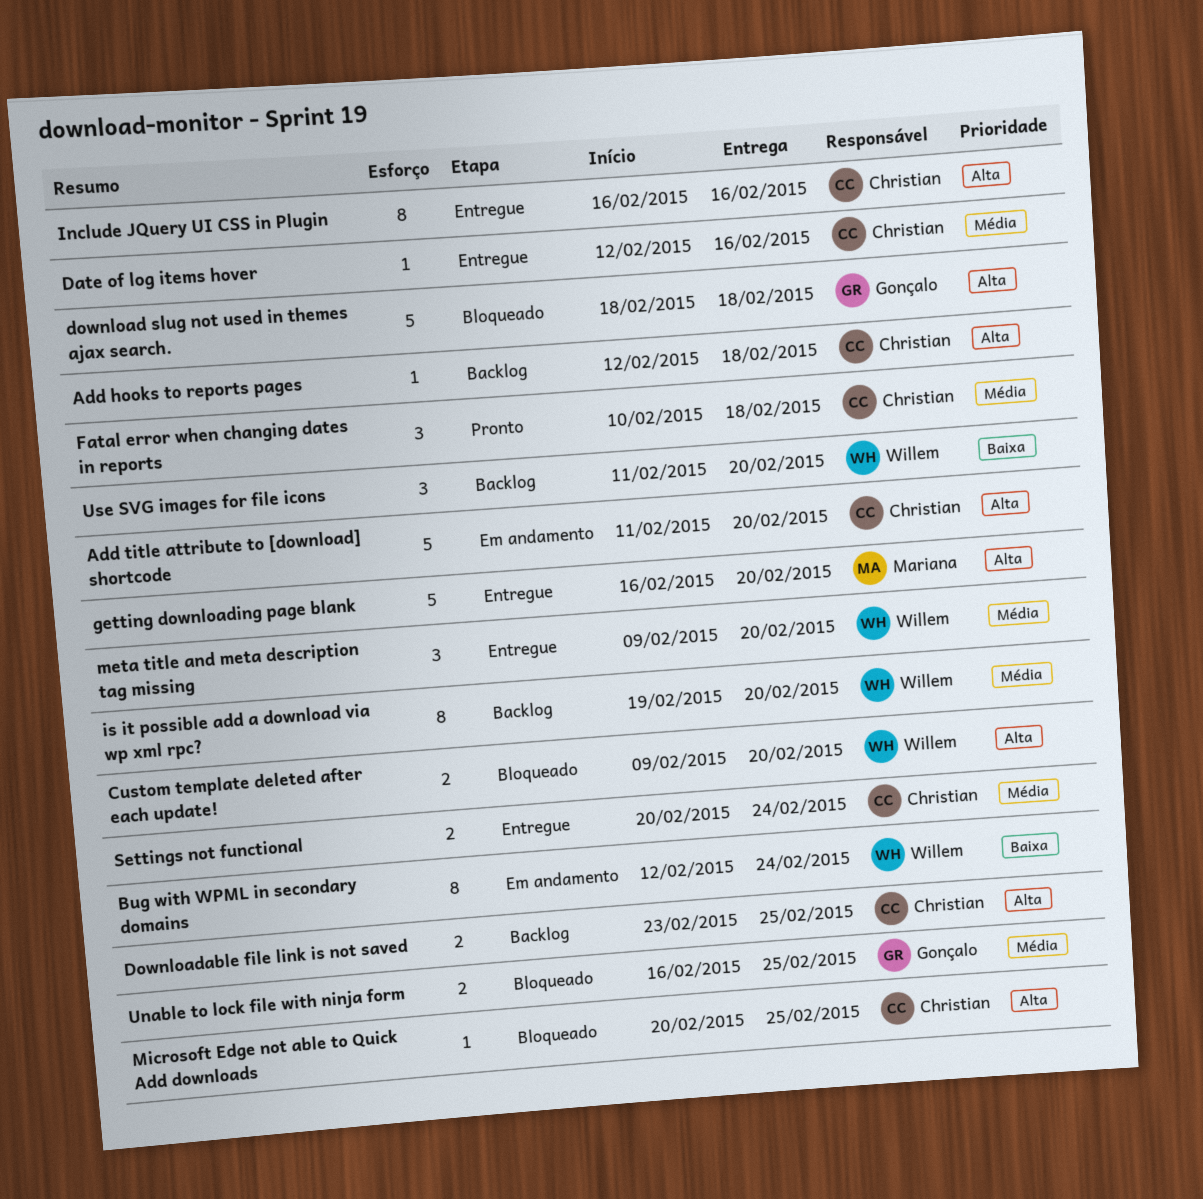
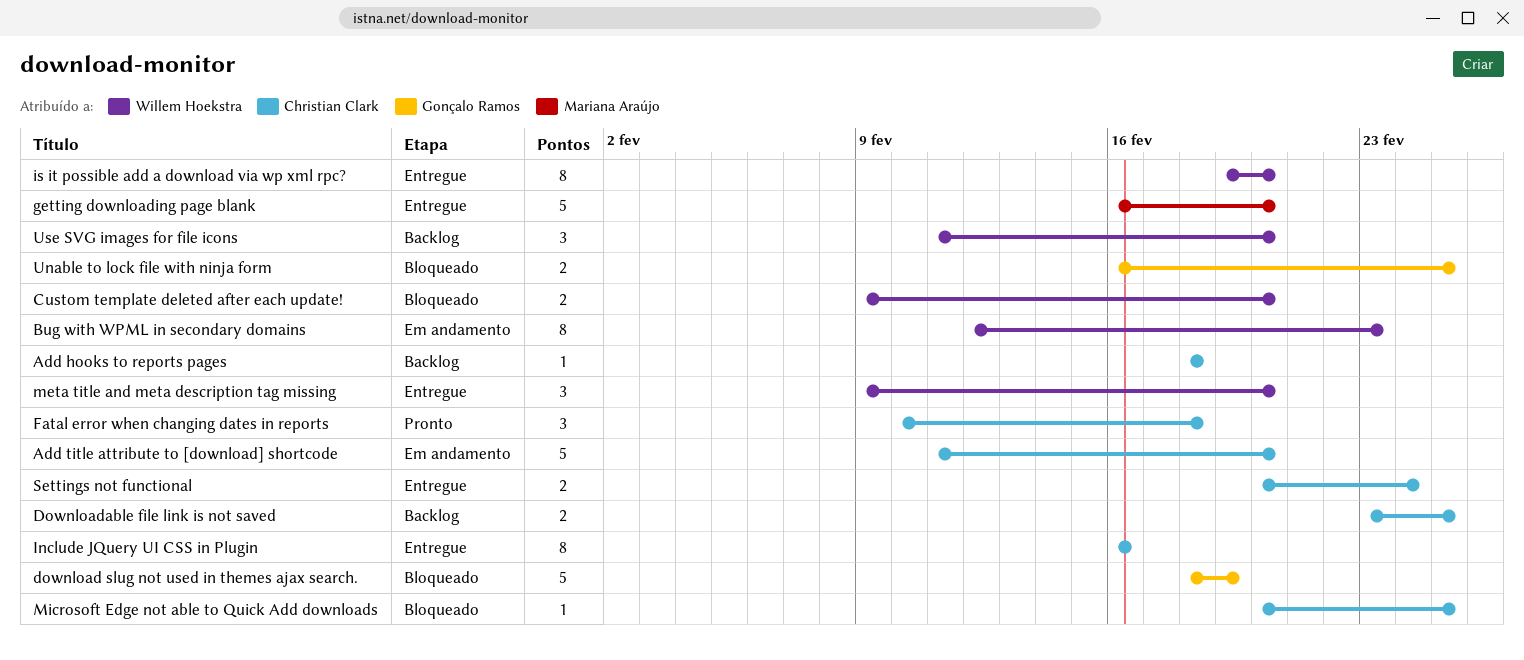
Add hooks to reports pages, start: Feb 12 -> Feb 18
Bug with WPML in secondary domains, due: Feb 24 -> Feb 23
Date of log items hover: present -> none
download slug not used in themes ajax search., due: Feb 18 -> Feb 19
is it possible add a download via wp xml rpc?, status: Backlog -> Entregue

